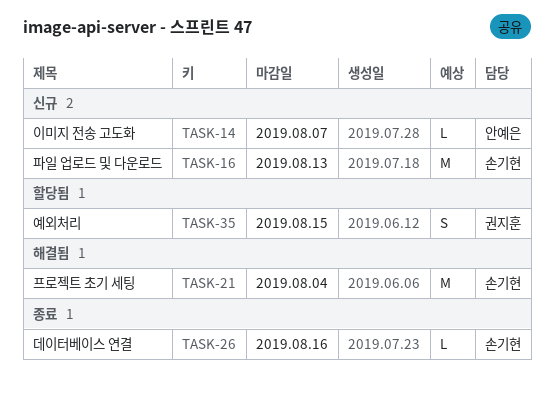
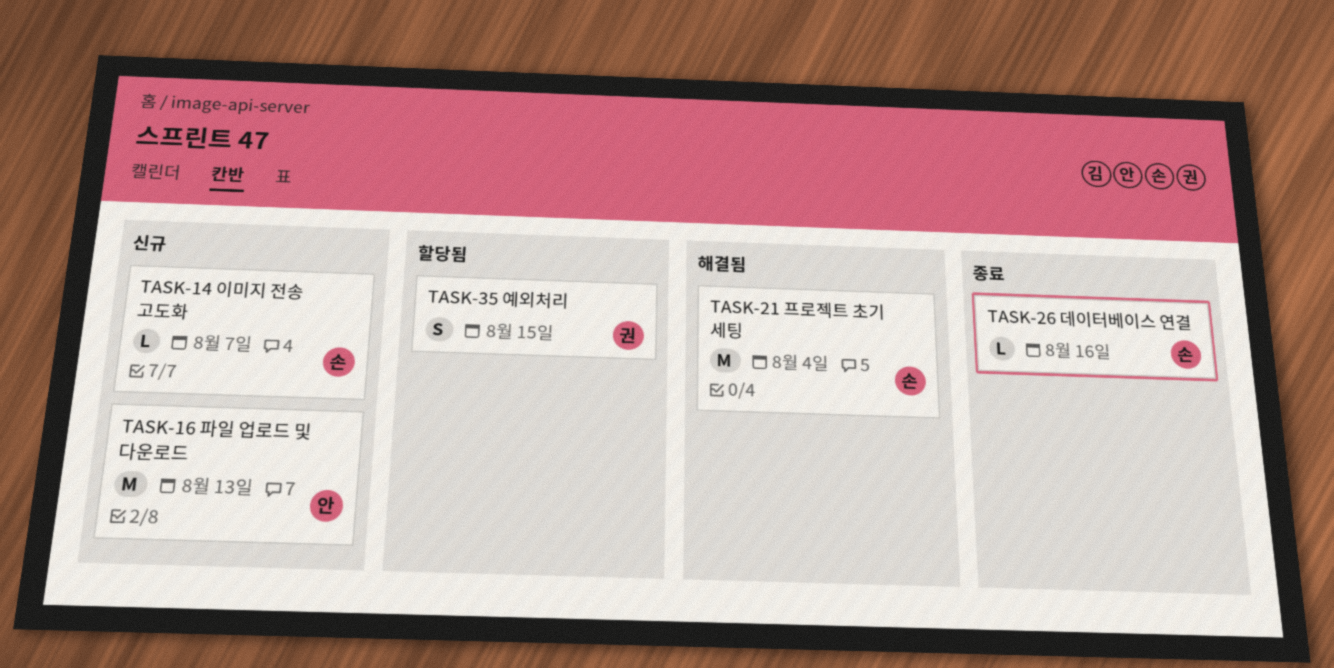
TASK-14, owner: 안예은 -> 손기현
TASK-16, owner: 손기현 -> 안예은

